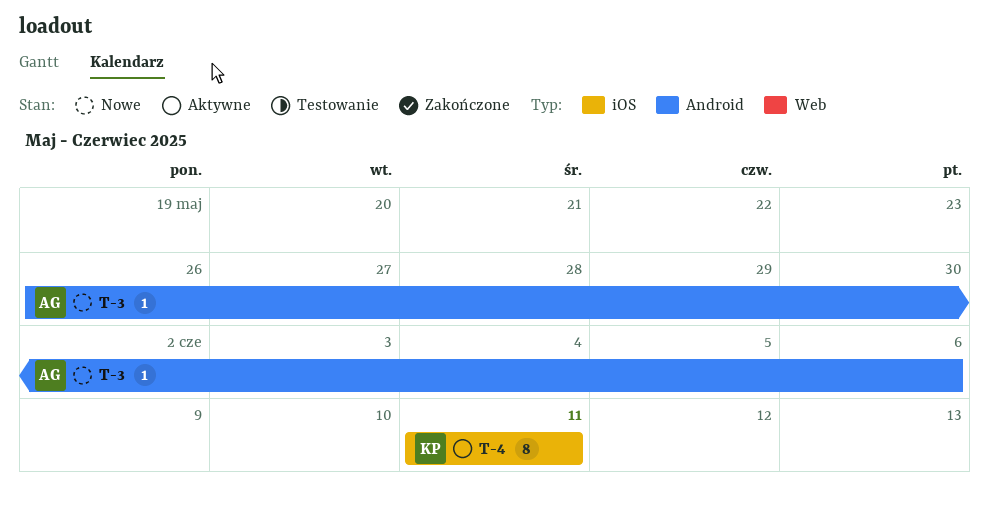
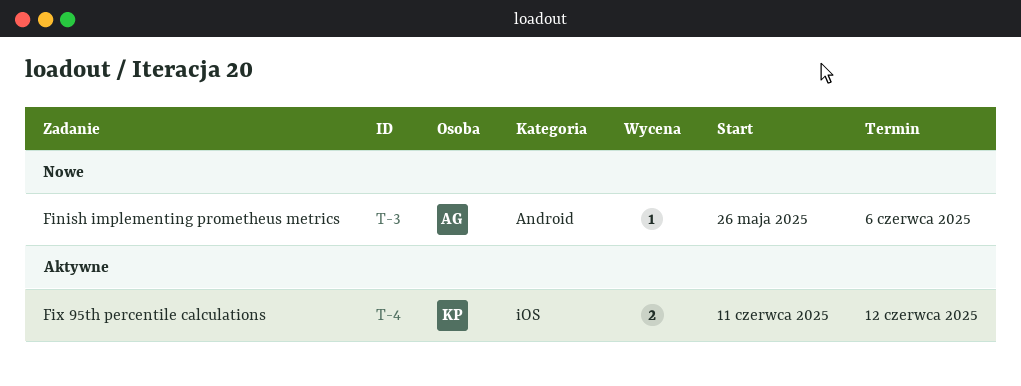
T-4, estimate: 8 -> 2
T-4, due: Jun 11 -> Jun 12

